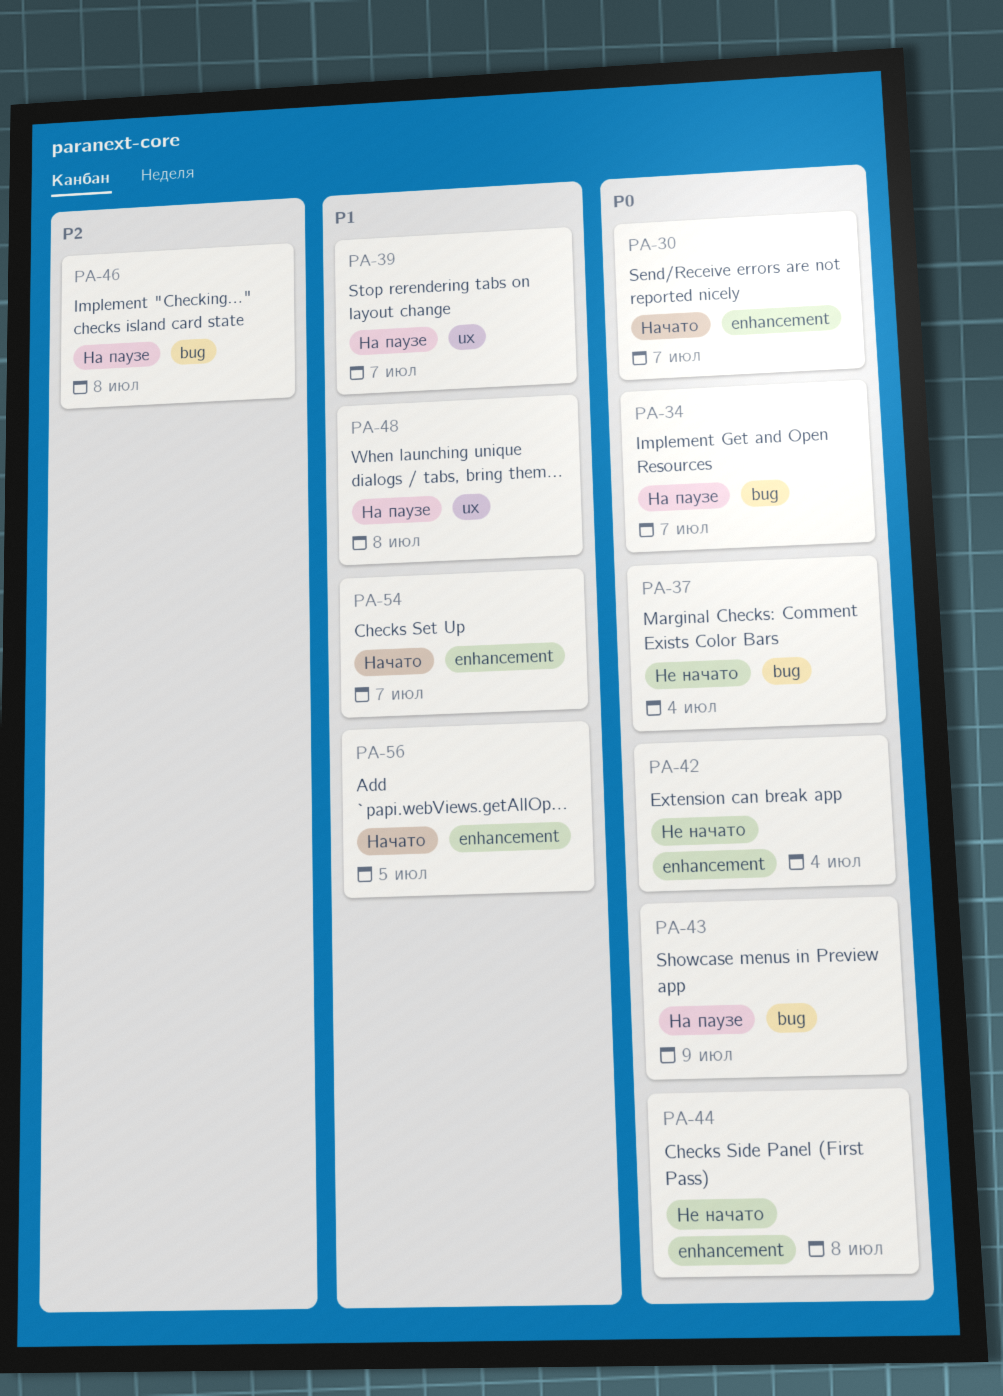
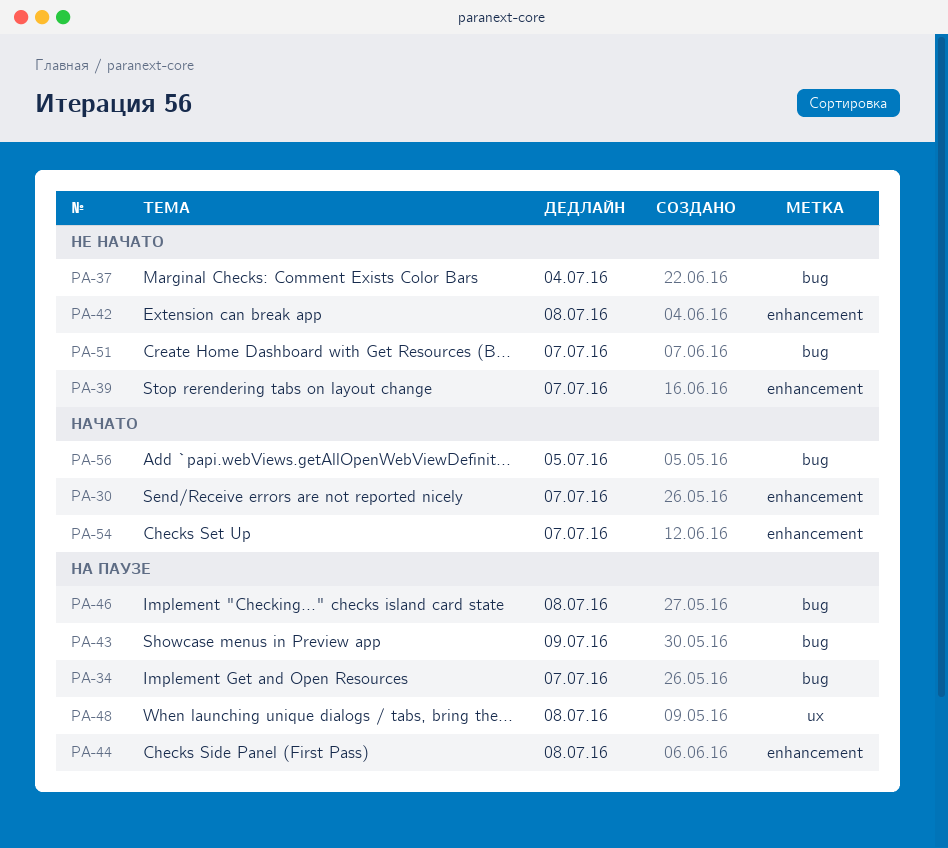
PA-39, status: На паузе -> Не начато
PA-39, label: ux -> enhancement
PA-42, due: Jul 4 -> Jul 8
PA-44, status: Не начато -> На паузе
PA-51: none -> present
PA-56, label: enhancement -> bug

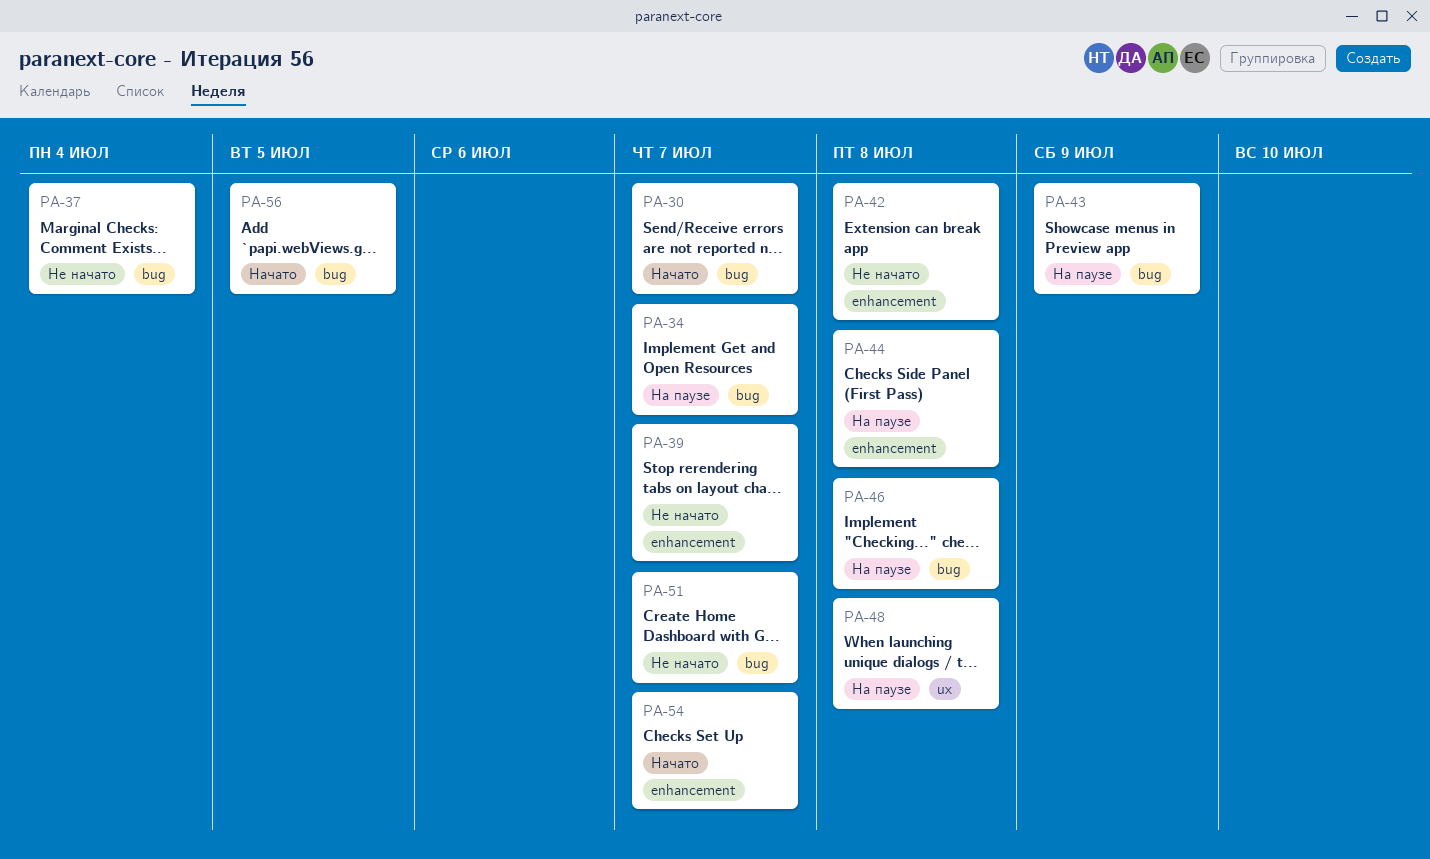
PA-30, label: enhancement -> bug

